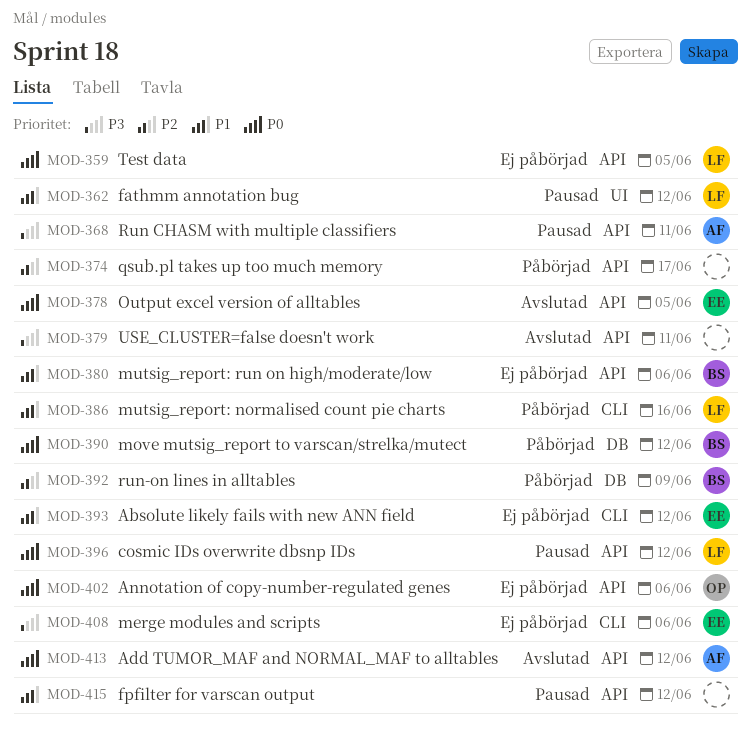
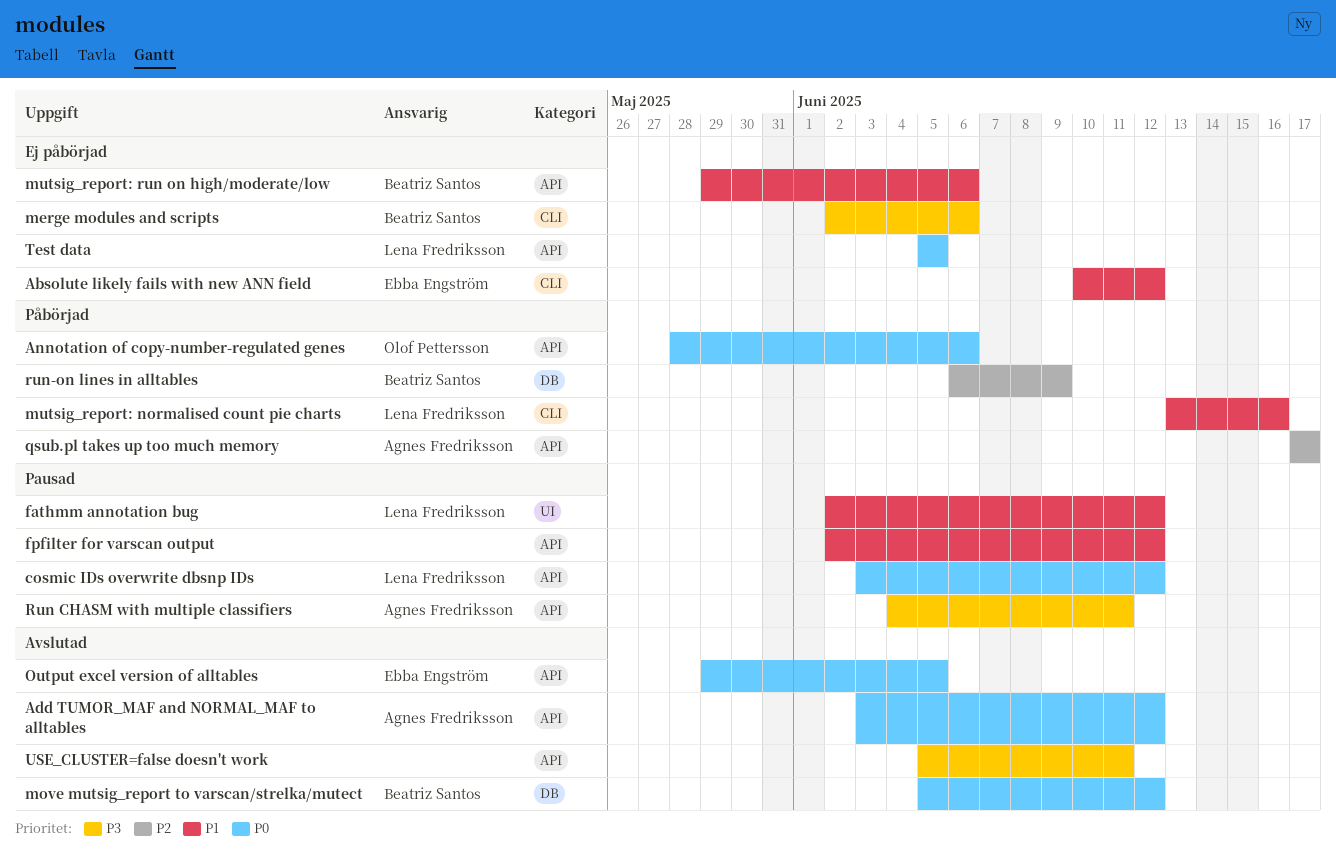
Annotation of copy-number-regulated genes, status: Ej påbörjad -> Påbörjad
merge modules and scripts, owner: Ebba Engström -> Beatriz Santos
move mutsig_report to varscan/strelka/mutect, status: Påbörjad -> Avslutad
qsub.pl takes up too much memory, owner: none -> Agnes Fredriksson

